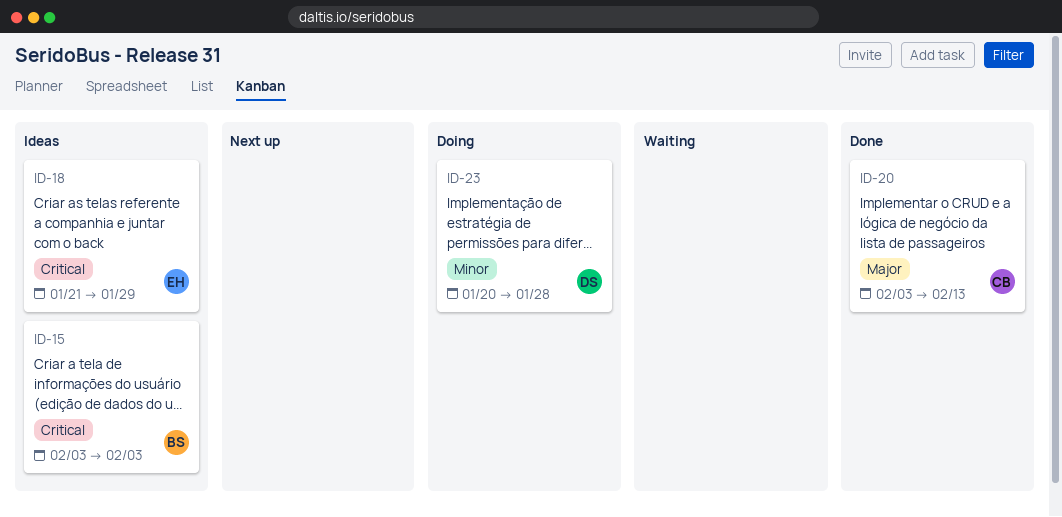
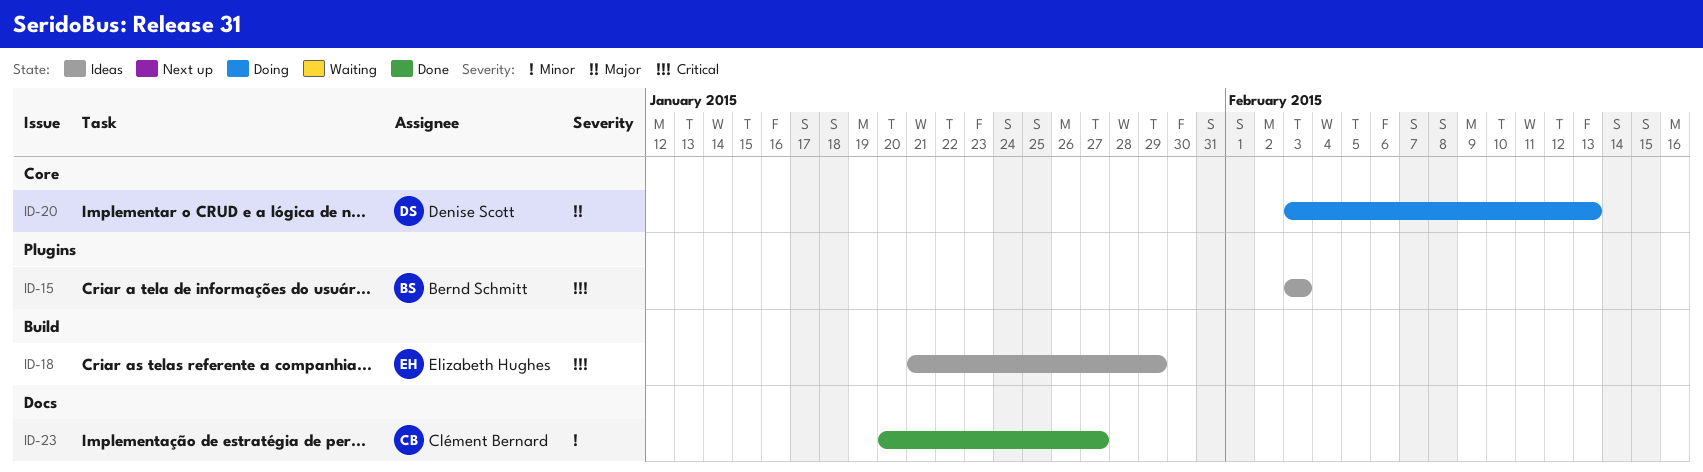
ID-20, status: Done -> Doing
ID-20, owner: Clément Bernard -> Denise Scott
ID-23, status: Doing -> Done
ID-23, owner: Denise Scott -> Clément Bernard
ID-23, due: Jan 28 -> Jan 27

